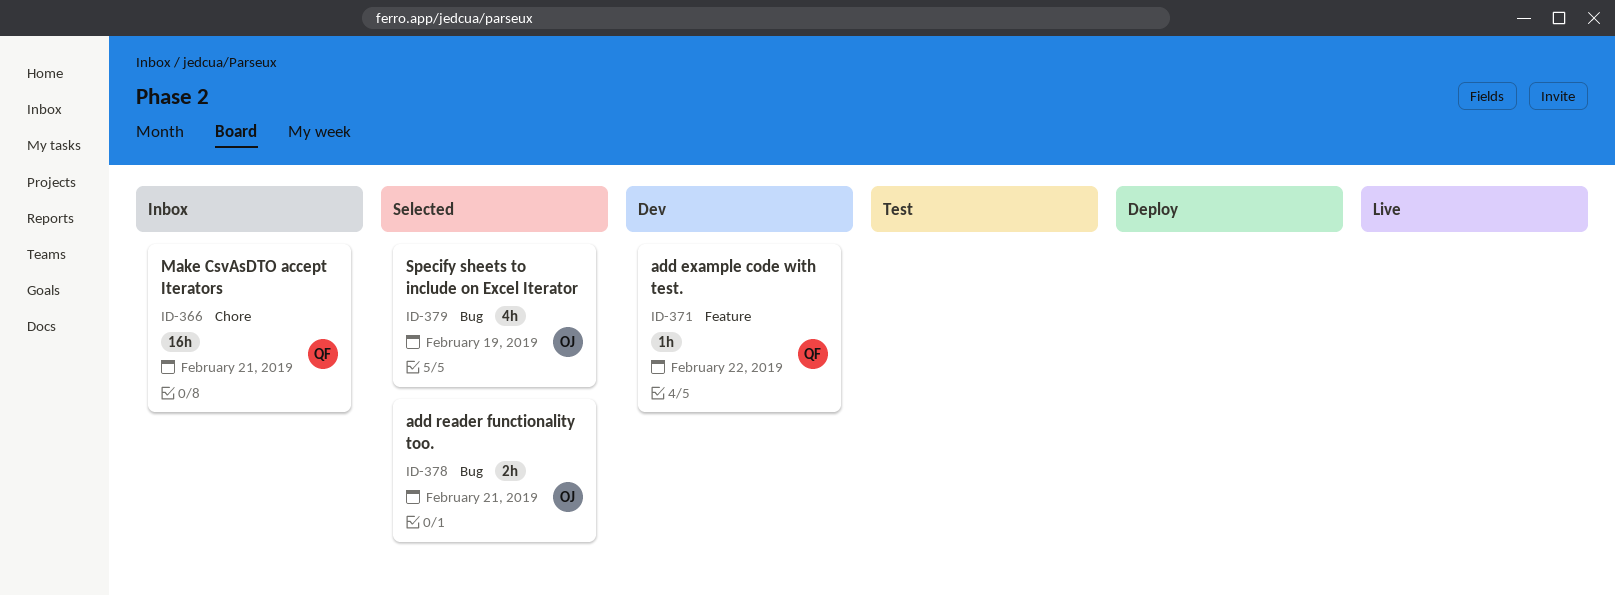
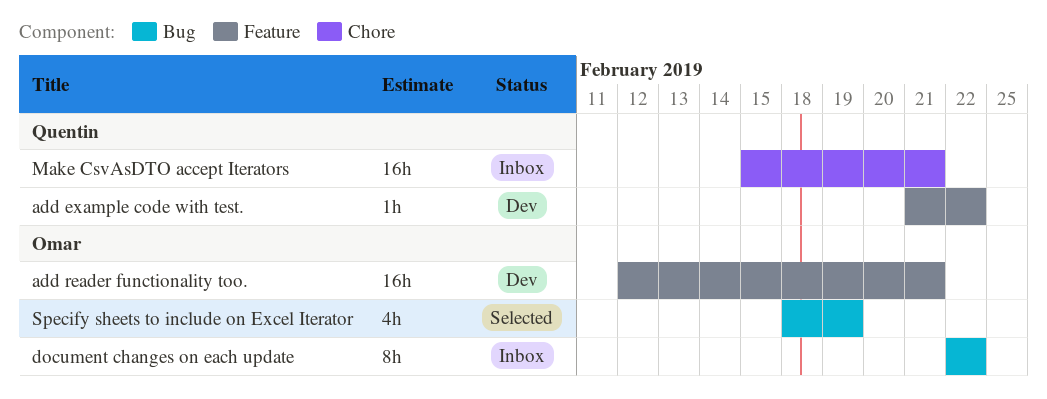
add reader functionality too., status: Selected -> Dev
add reader functionality too., label: Bug -> Feature
add reader functionality too., estimate: 2h -> 16h
document changes on each update: none -> present

